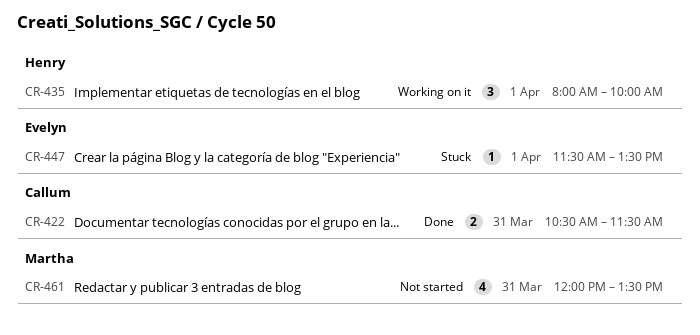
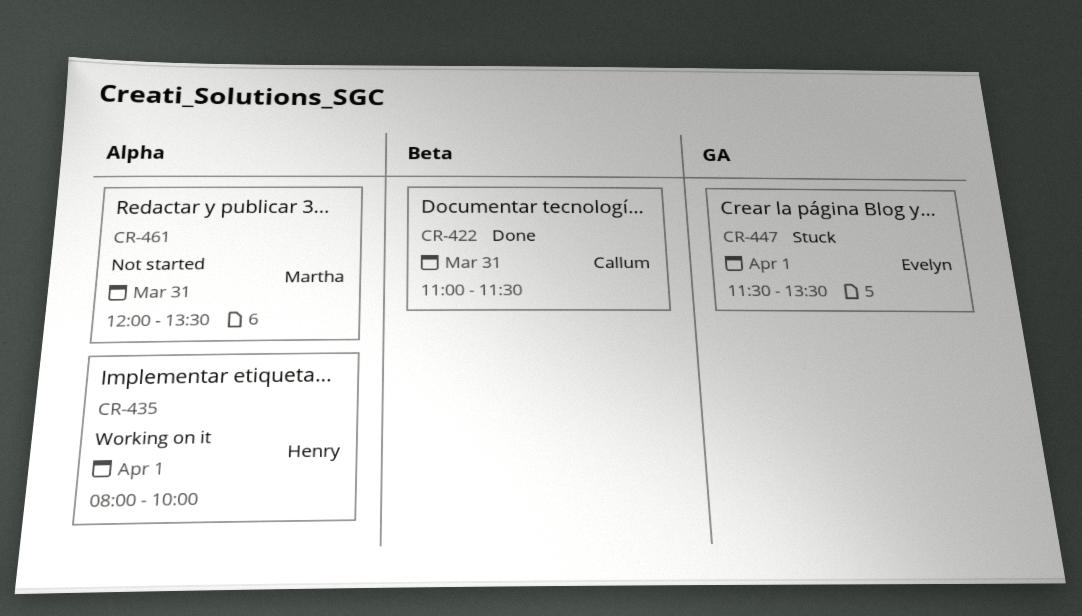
CR-422, begins: 10:30 -> 11:00

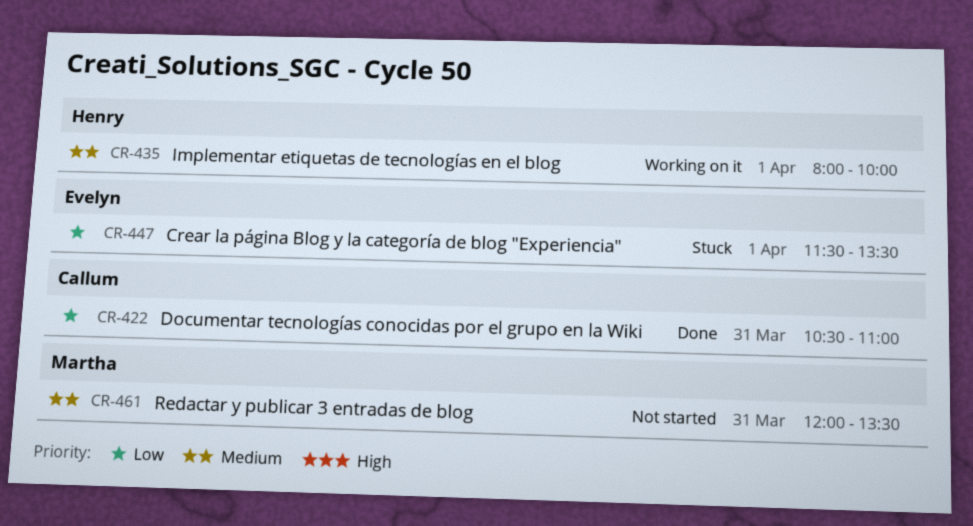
CR-422, begins: 11:00 -> 10:30
CR-422, ends: 11:30 -> 11:00

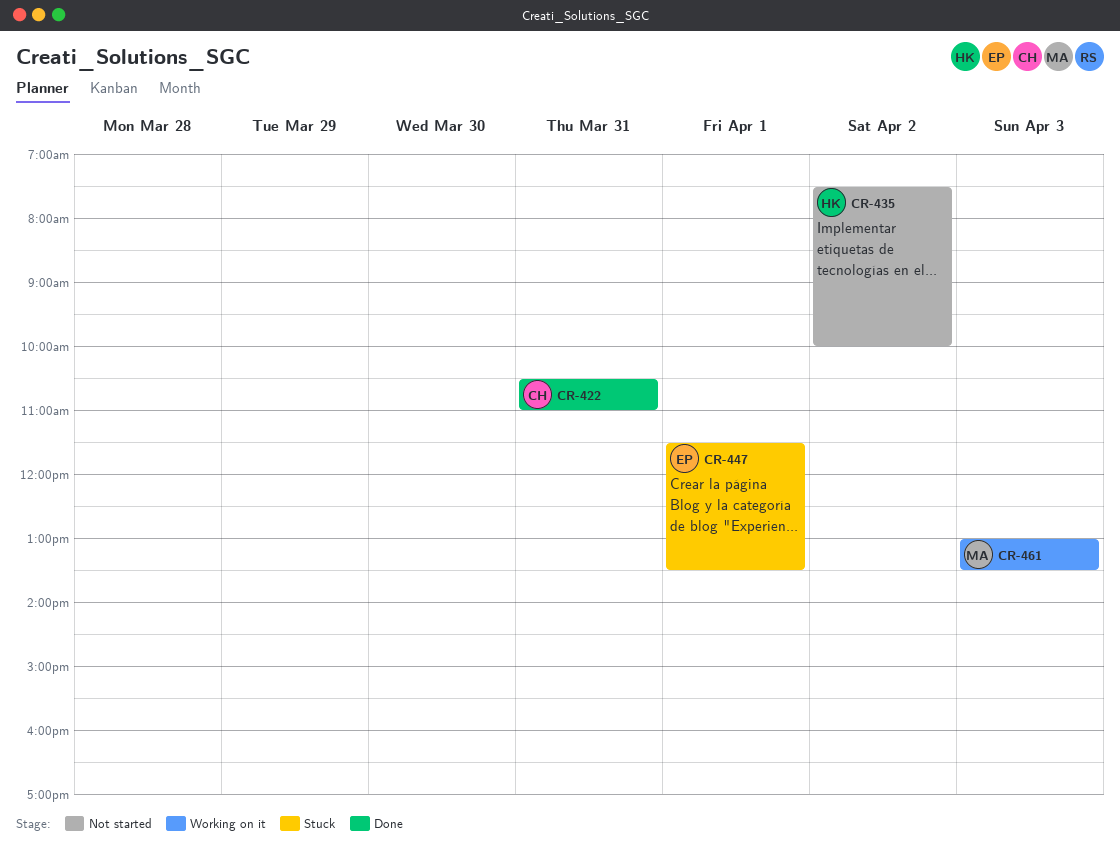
CR-435, status: Working on it -> Not started
CR-435, day: Apr 1 -> Apr 2
CR-435, begins: 08:00 -> 07:30
CR-461, status: Not started -> Working on it
CR-461, day: Mar 31 -> Apr 3
CR-461, begins: 12:00 -> 13:00

